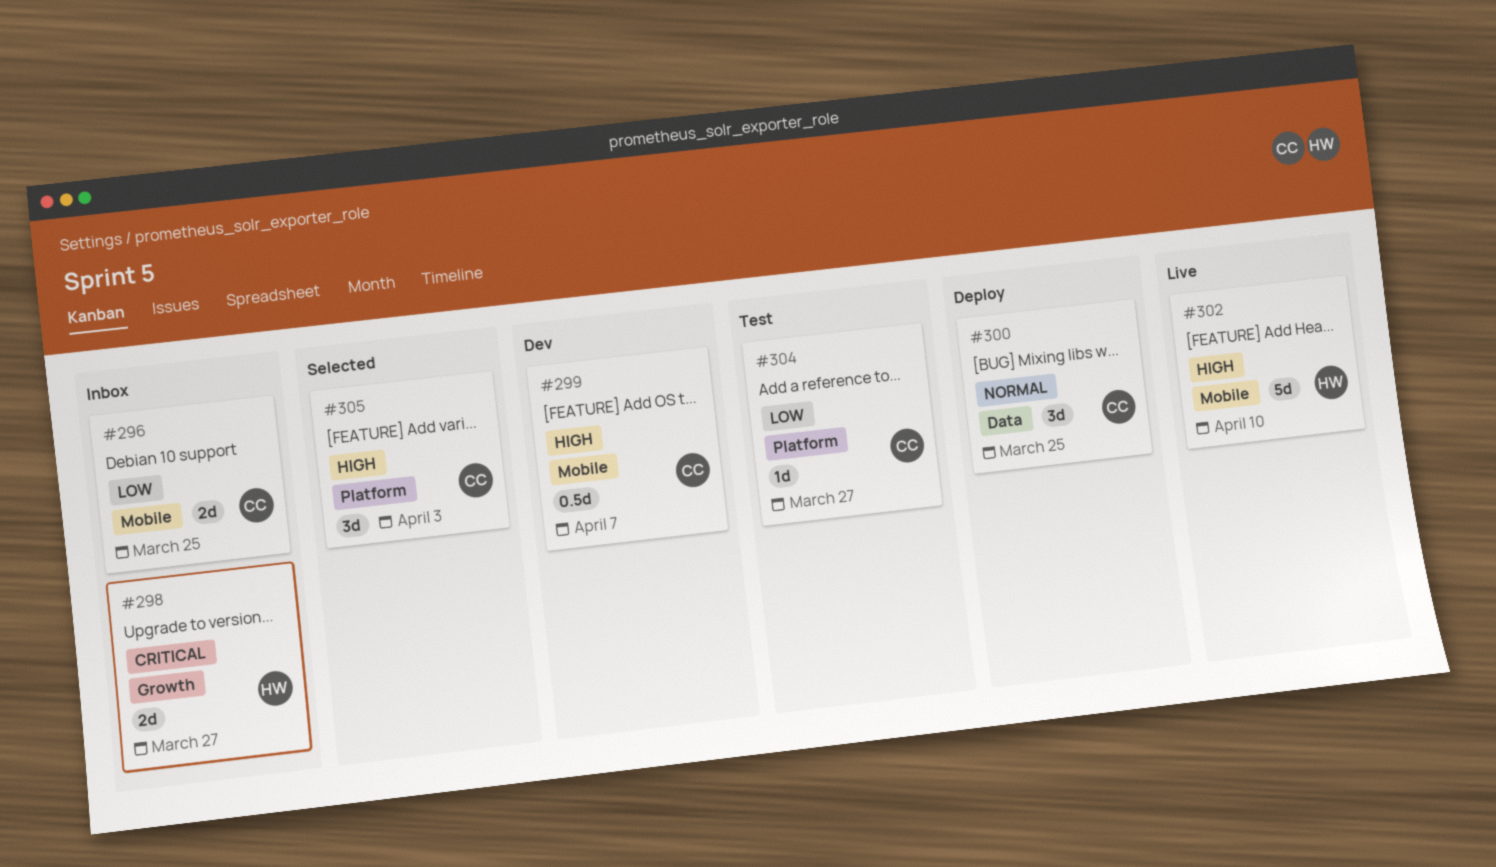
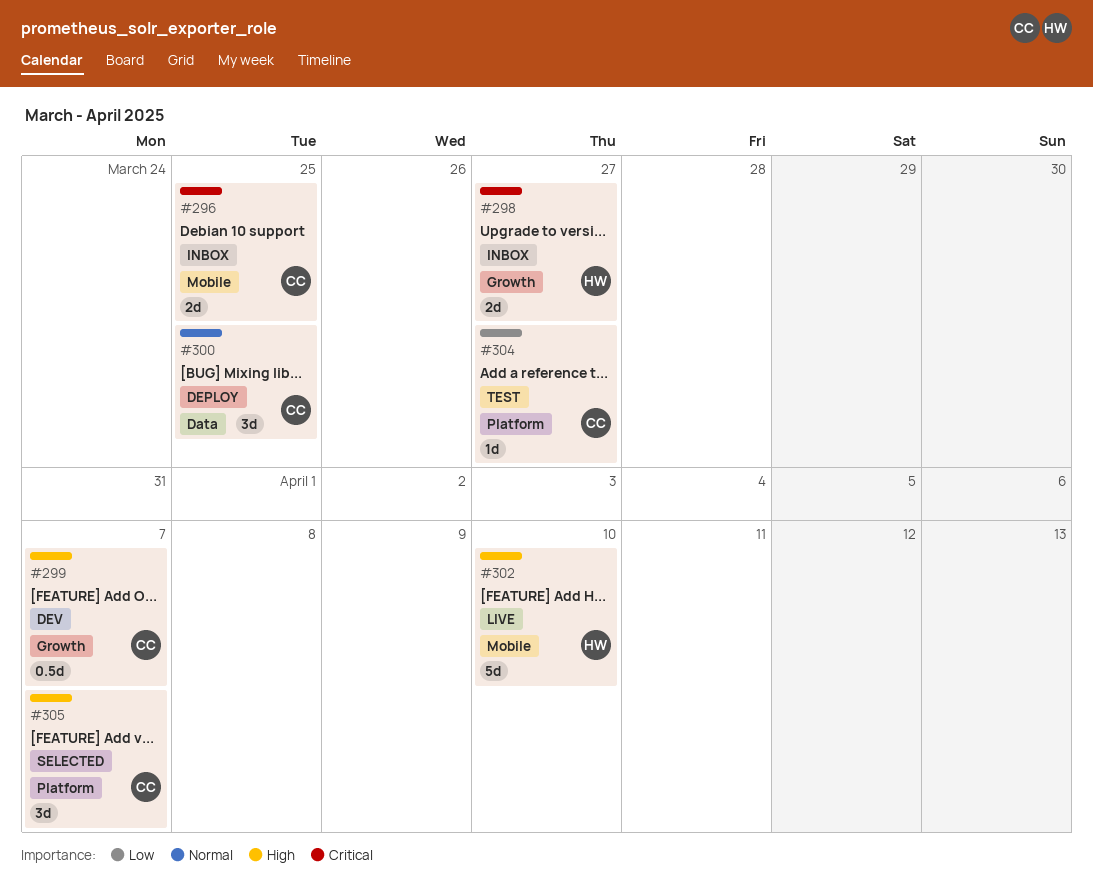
#296, priority: Low -> Critical
#299, label: Mobile -> Growth
#305, due: Apr 3 -> Apr 7

